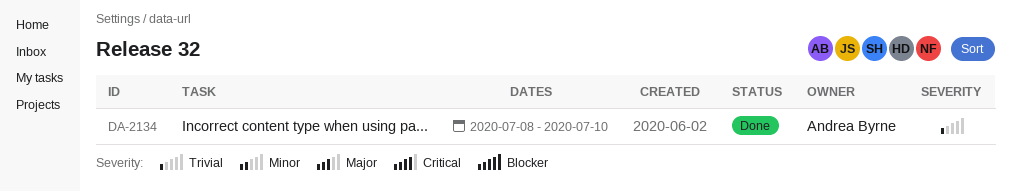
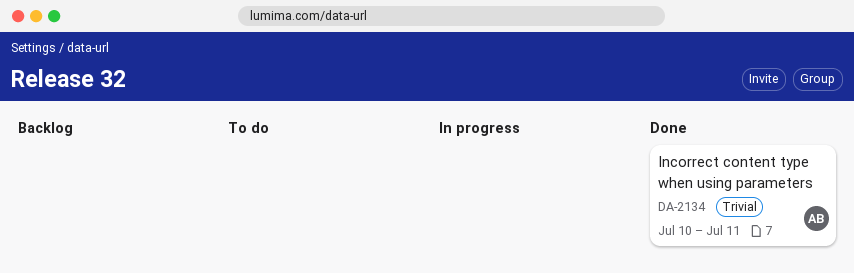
DA-2134, start: Jul 8 -> Jul 10
DA-2134, due: Jul 10 -> Jul 11

